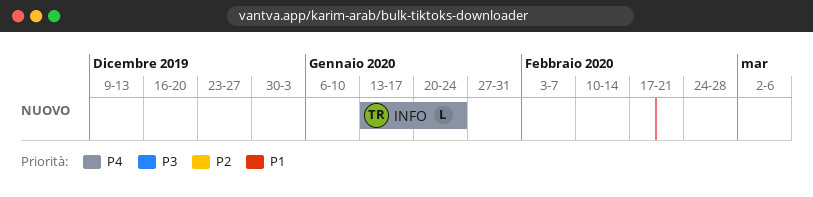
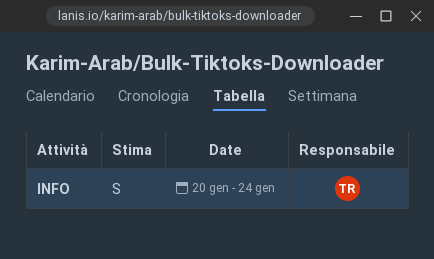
INFO, estimate: L -> S
INFO, start: Jan 13 -> Jan 20

